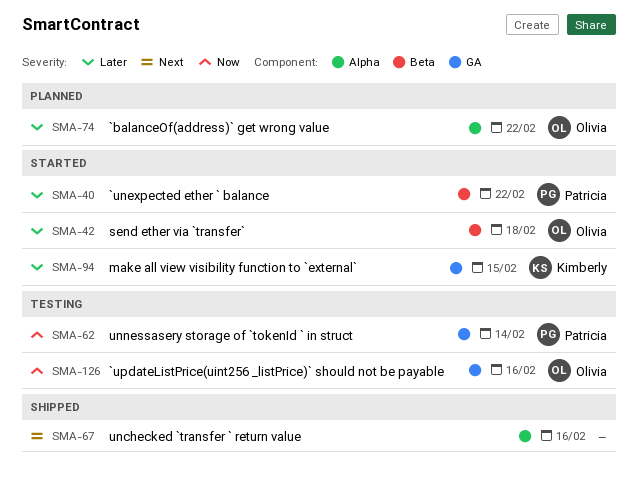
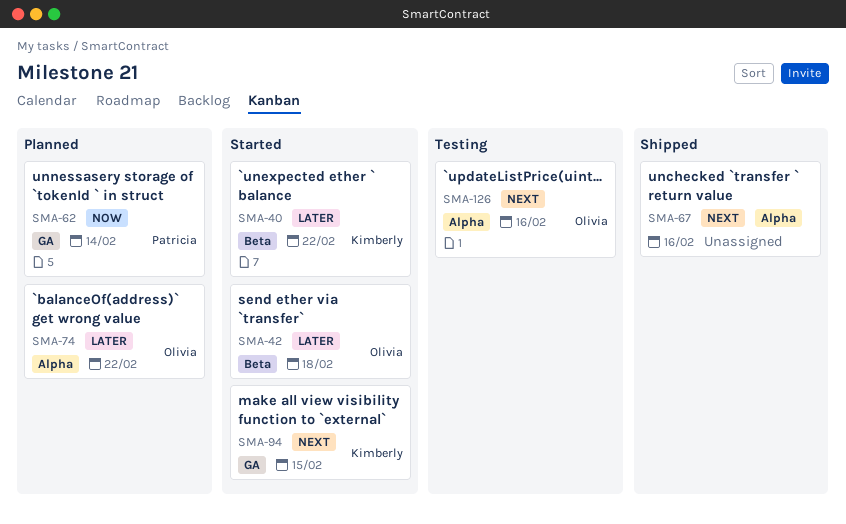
SMA-40, owner: Patricia -> Kimberly
SMA-62, status: Testing -> Planned
SMA-94, priority: Later -> Next
SMA-126, priority: Now -> Next
SMA-126, label: GA -> Alpha

